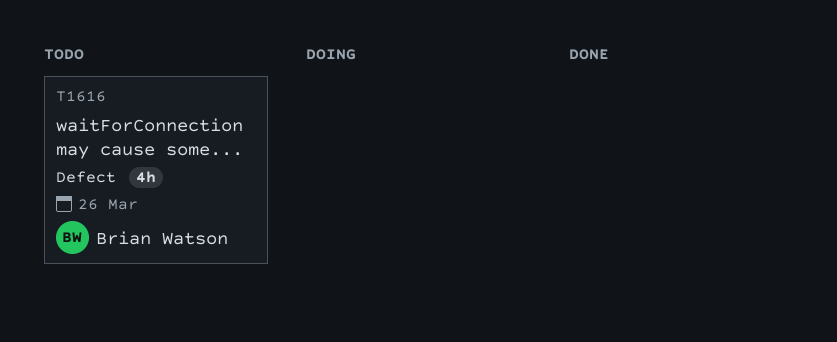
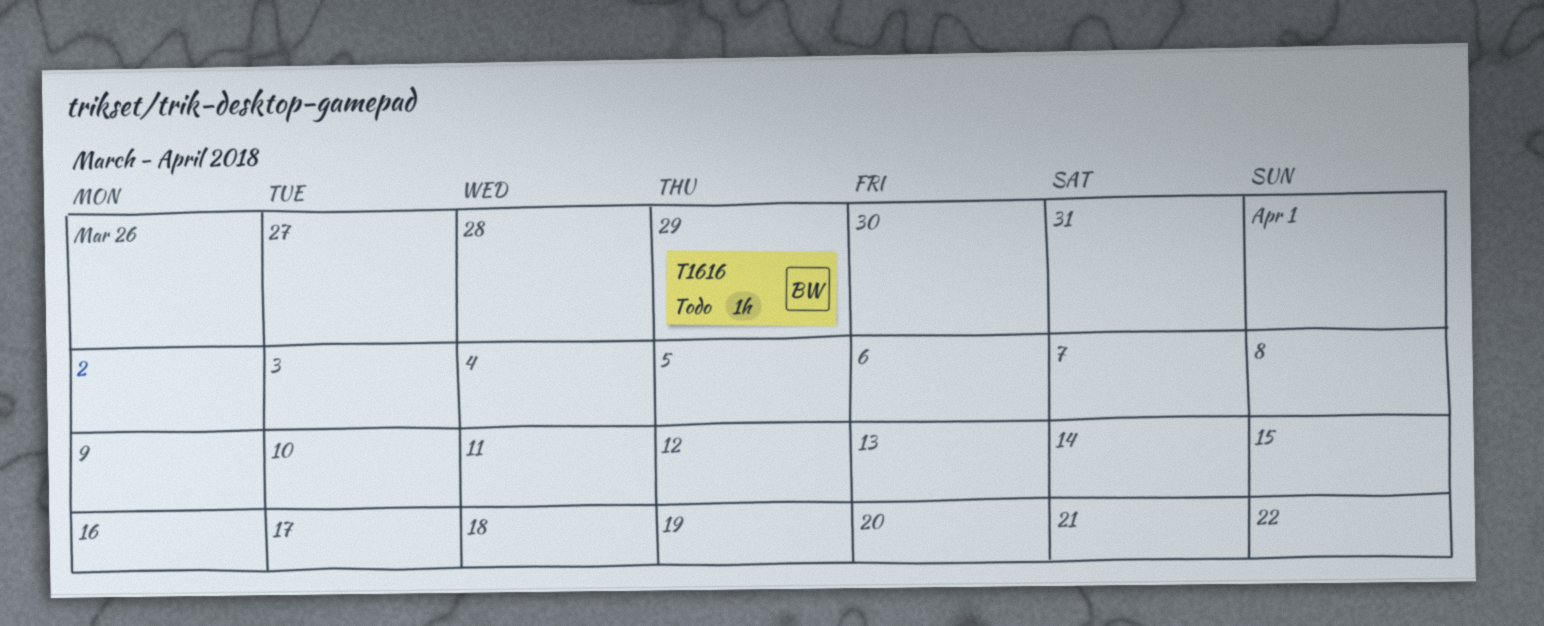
T1616, estimate: 4h -> 1h
T1616, due: Mar 26 -> Mar 29

